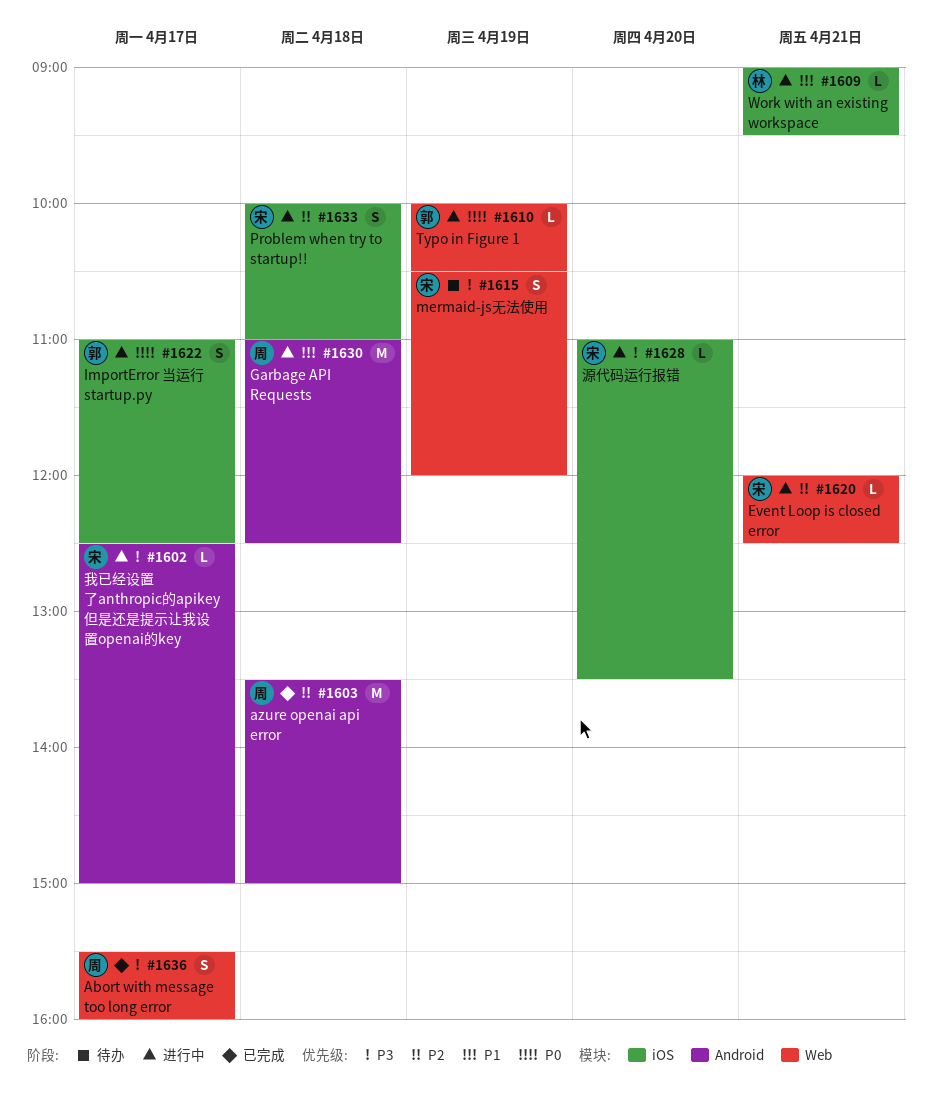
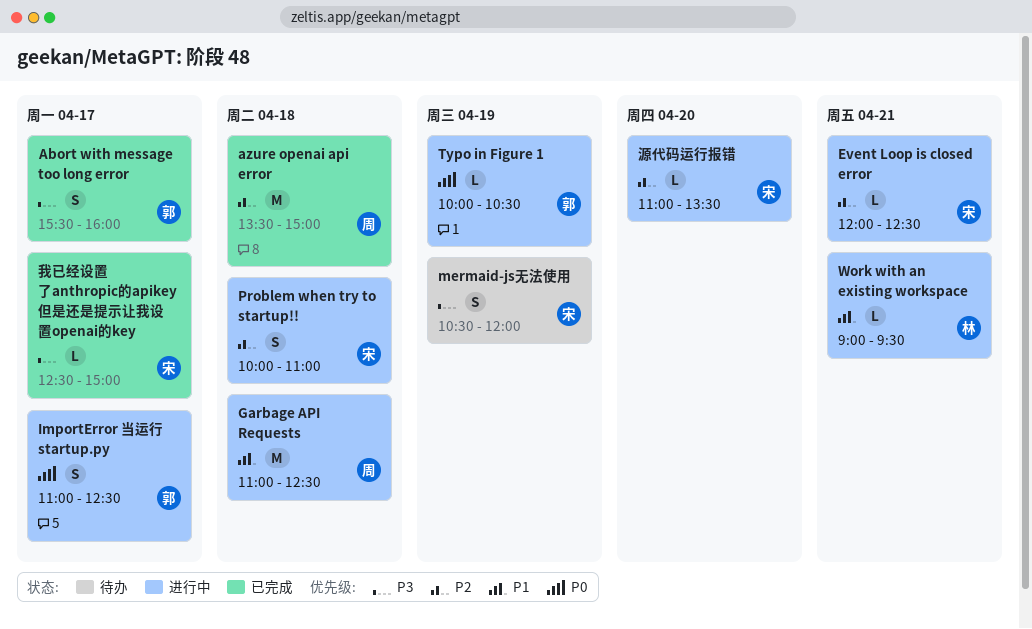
Abort with message too long error, owner: 周 -> 郭
我已经设置了anthropic的apikey但是还是提示让我设置openai的key, status: 进行中 -> 已完成
源代码运行报错, priority: P3 -> P2

